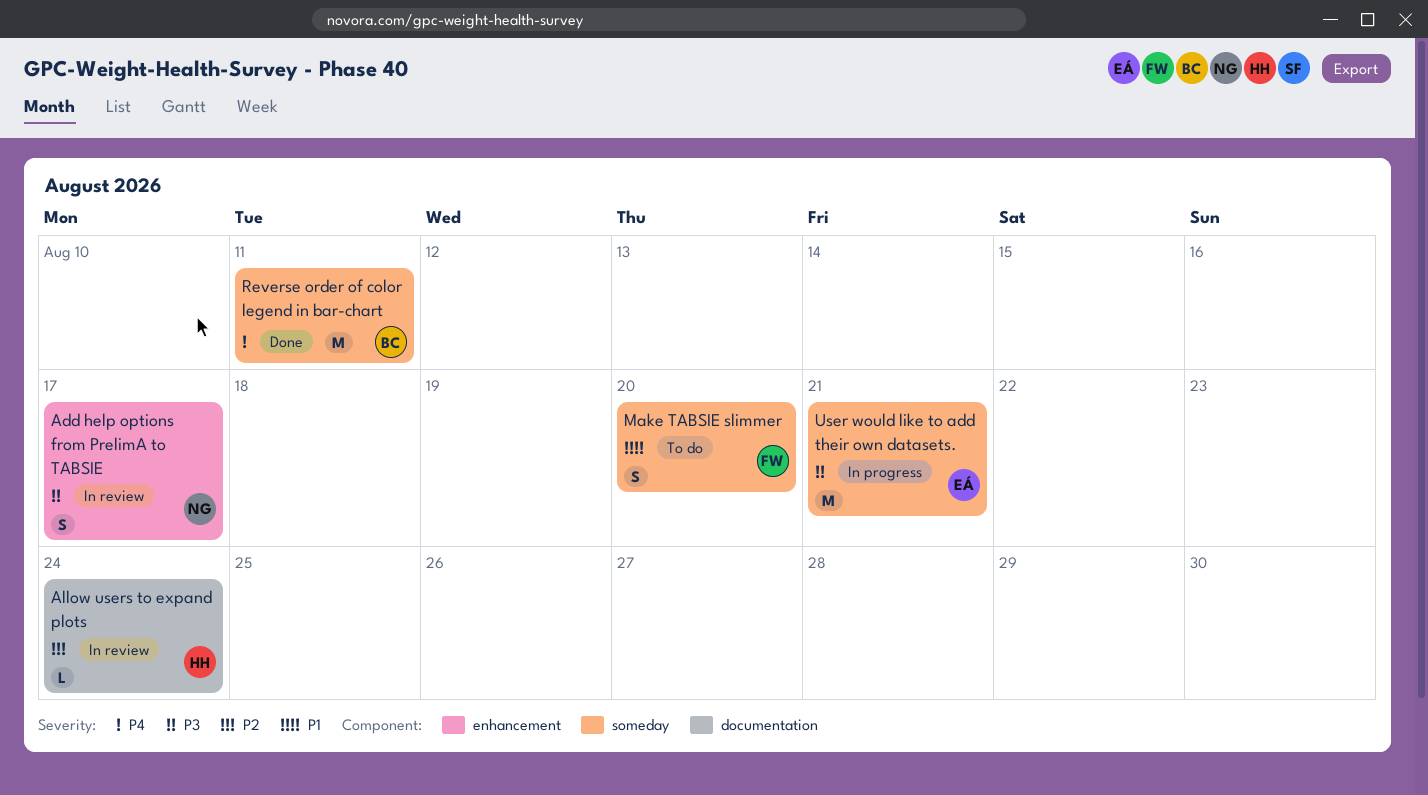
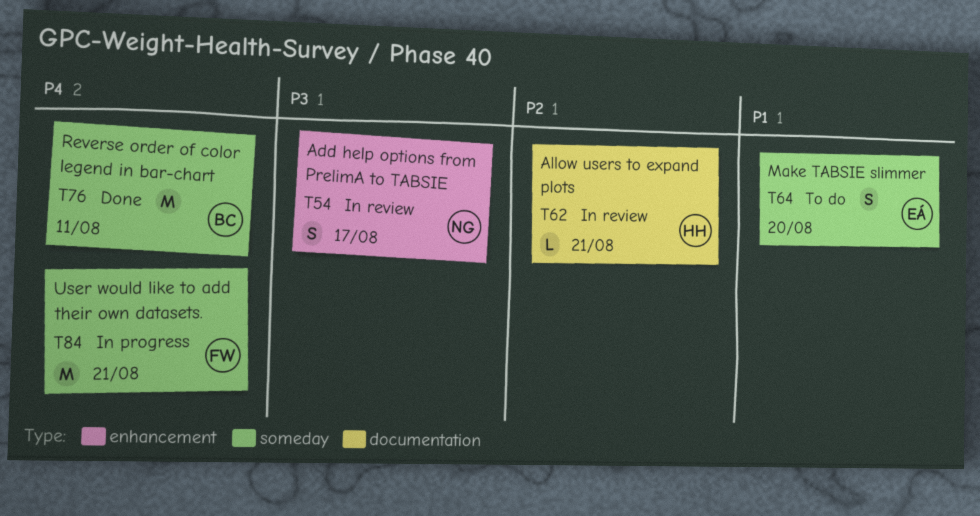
Allow users to expand plots, due: Aug 24 -> Aug 21
Make TABSIE slimmer, owner: FW -> EÁ
User would like to add their own datasets., owner: EÁ -> FW
User would like to add their own datasets., priority: P3 -> P4

